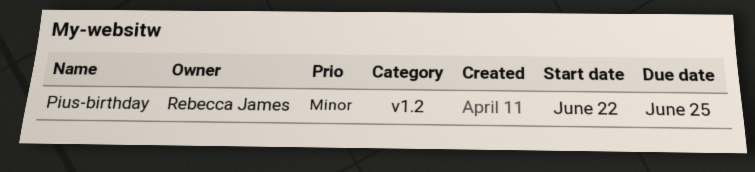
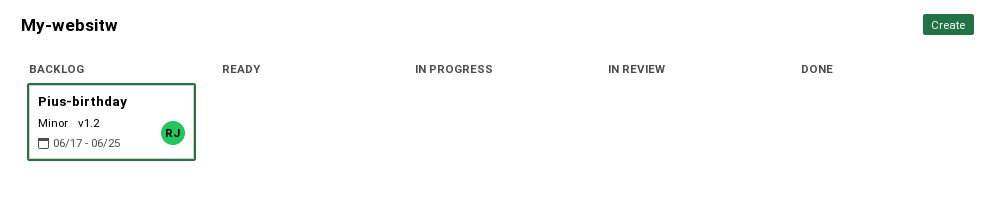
Pius-birthday, start: Jun 22 -> Jun 17

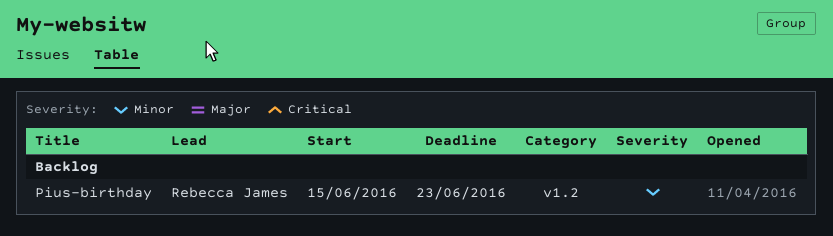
Pius-birthday, start: Jun 17 -> Jun 15
Pius-birthday, due: Jun 25 -> Jun 23

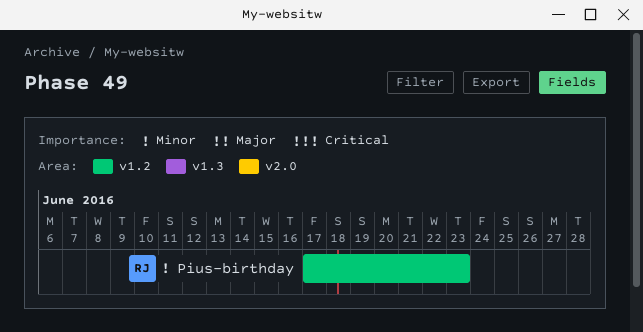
Pius-birthday, start: Jun 15 -> Jun 17

